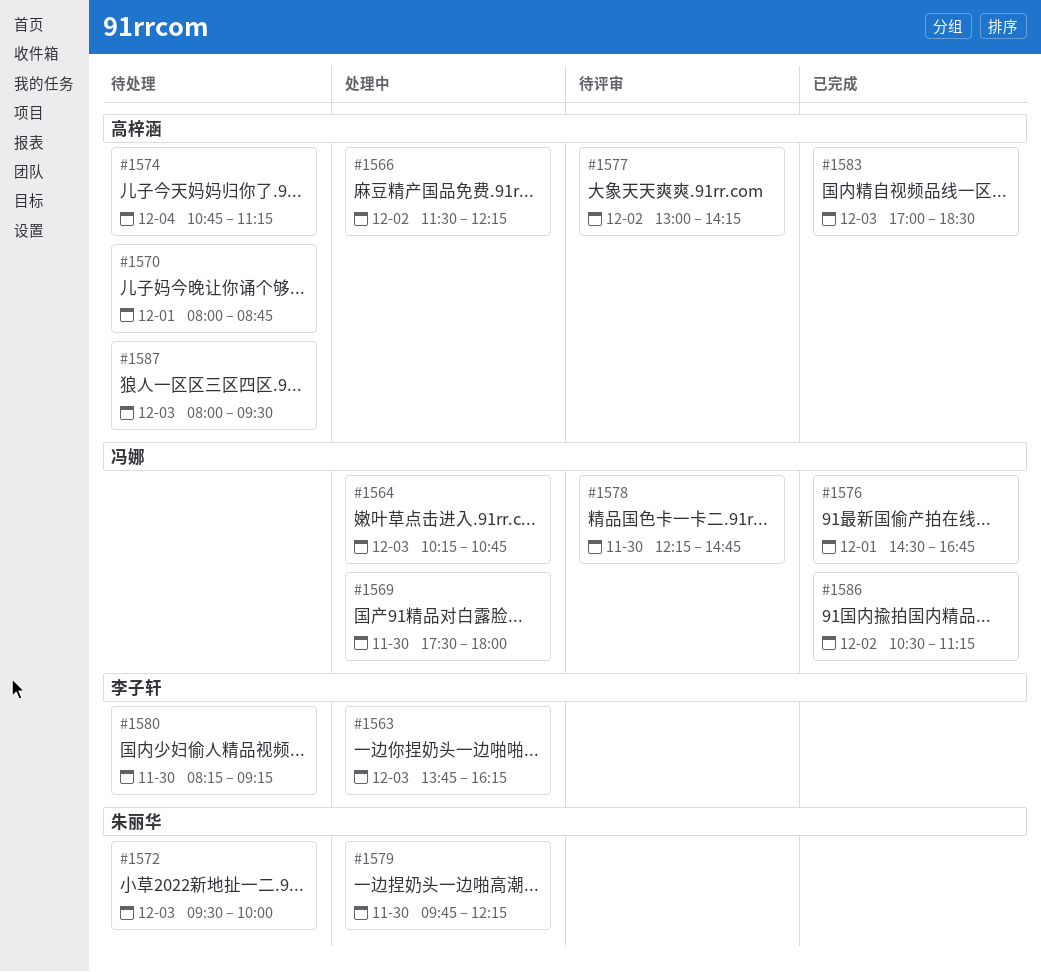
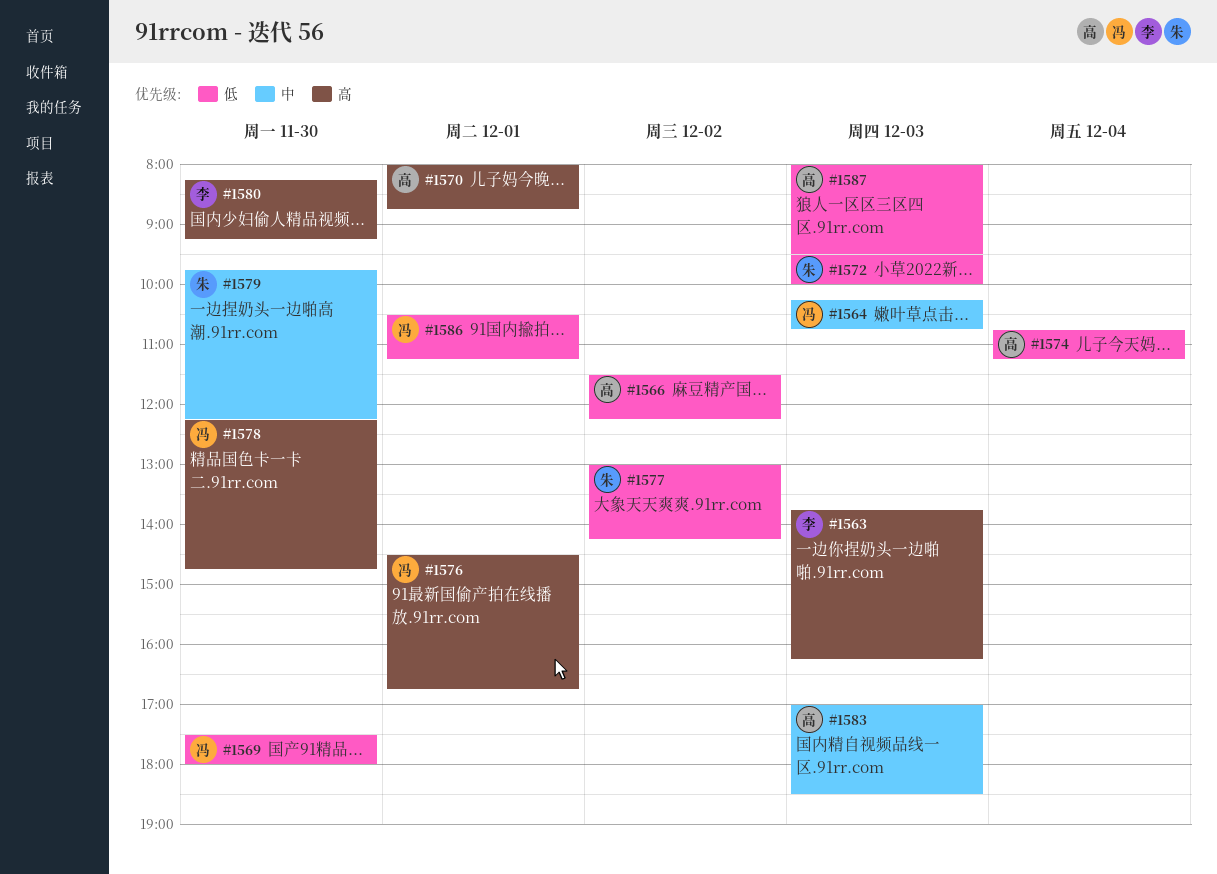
#1577, owner: 高梓涵 -> 朱丽华
#1586, day: Dec 2 -> Dec 1

